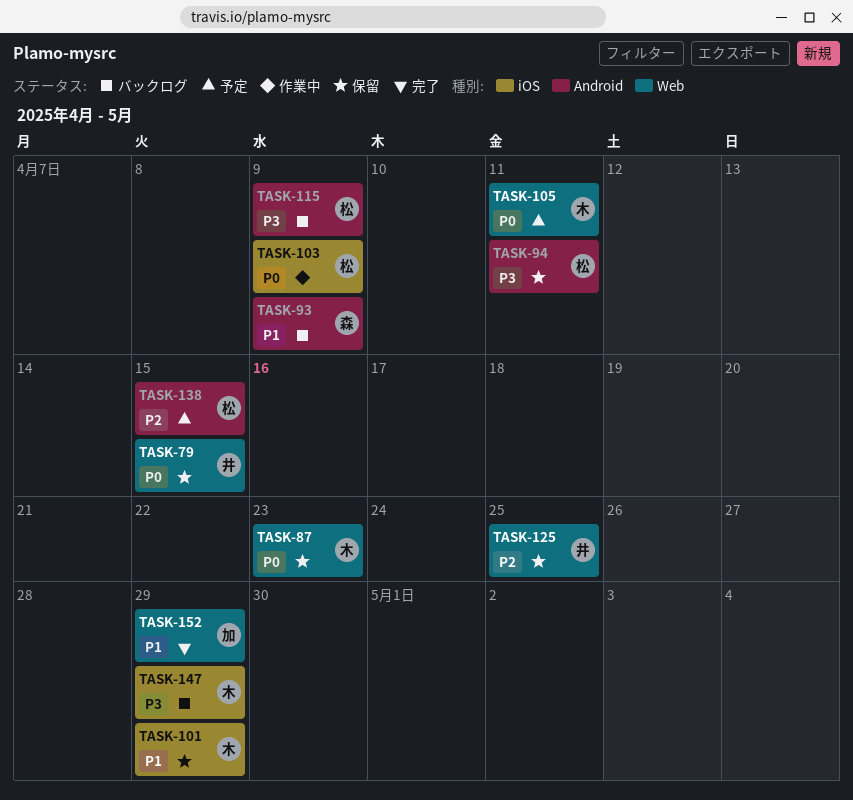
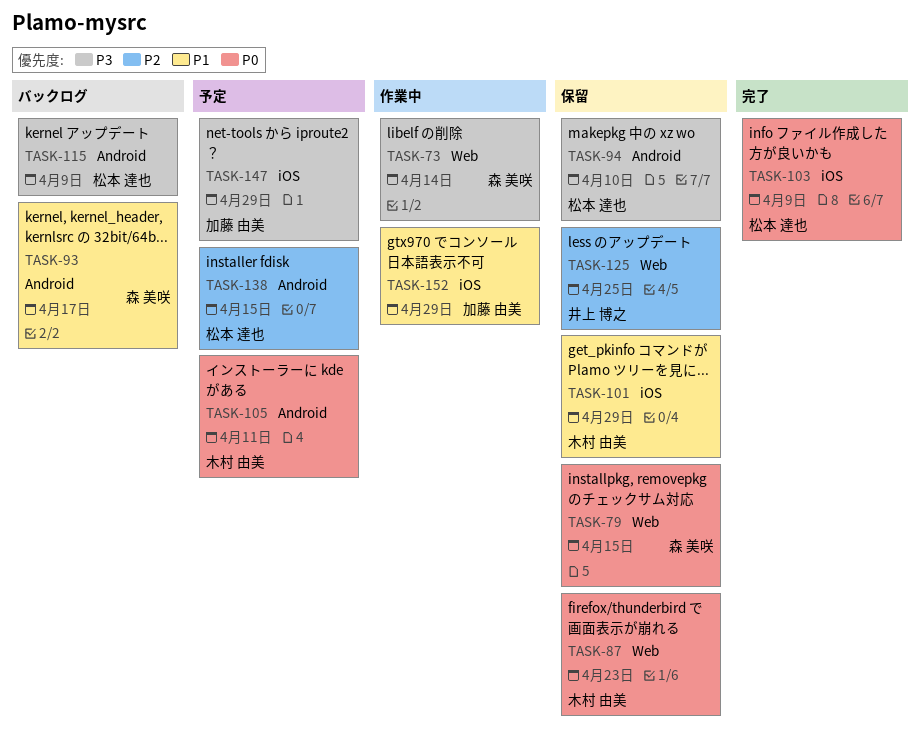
TASK-73: none -> present
TASK-79, owner: 井上 博之 -> 森 美咲
TASK-93, due: Apr 9 -> Apr 17
TASK-94, due: Apr 11 -> Apr 10
TASK-103, status: 作業中 -> 完了
TASK-105, label: Web -> Android
TASK-147, status: バックログ -> 予定
TASK-147, owner: 木村 由美 -> 加藤 由美
TASK-152, status: 完了 -> 作業中
TASK-152, label: Web -> iOS

